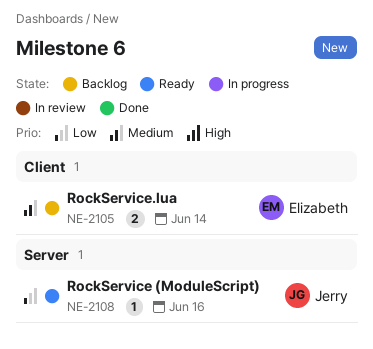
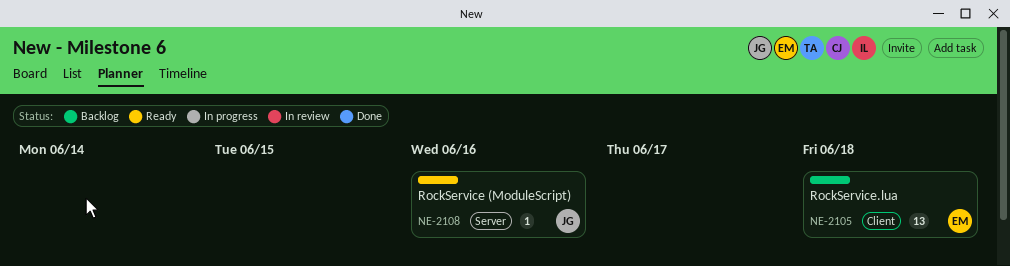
NE-2105, estimate: 2 -> 13
NE-2105, due: Jun 14 -> Jun 18

